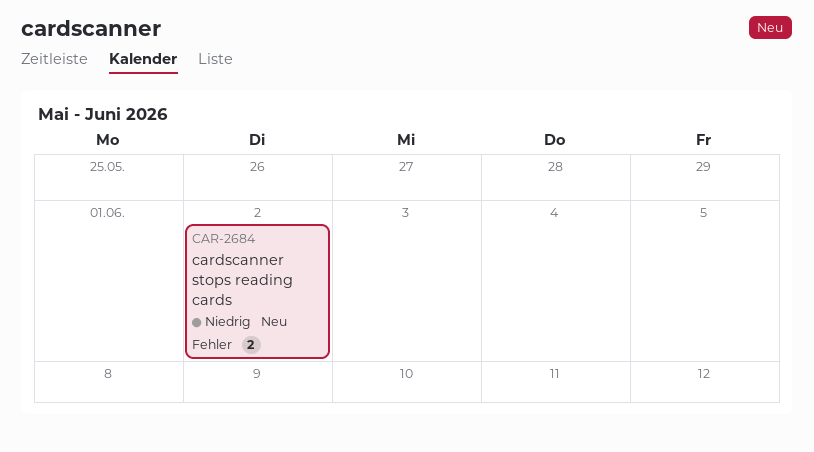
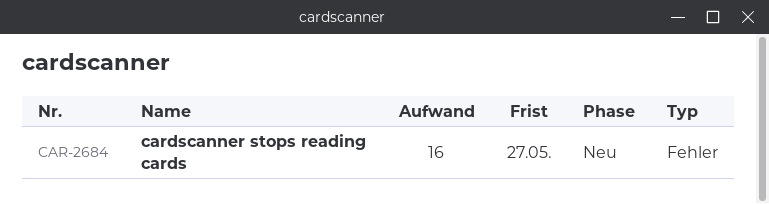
CAR-2684, estimate: 2 -> 16
CAR-2684, due: Jun 2 -> May 27

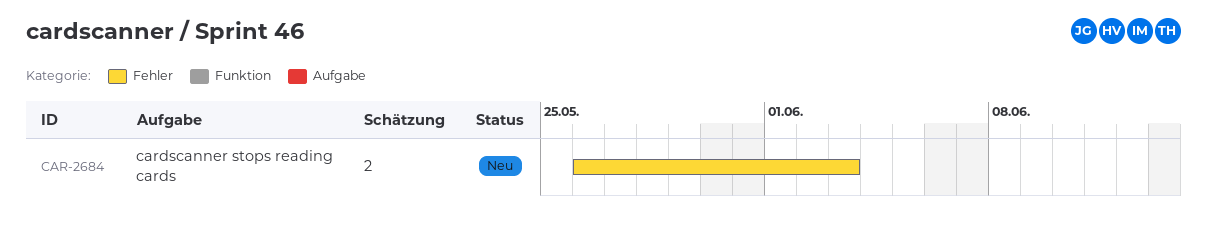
CAR-2684, estimate: 16 -> 2
CAR-2684, due: May 27 -> Jun 3

